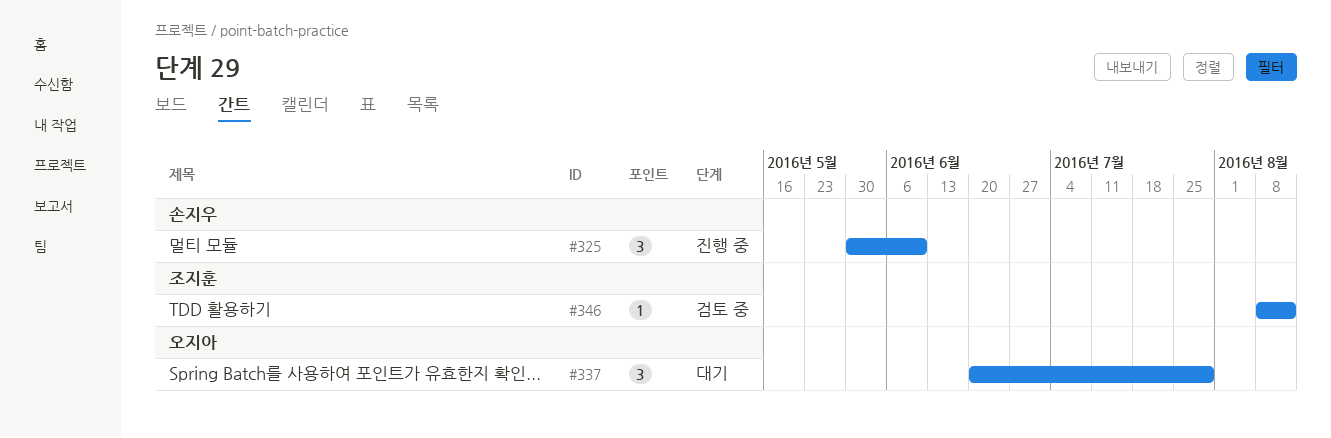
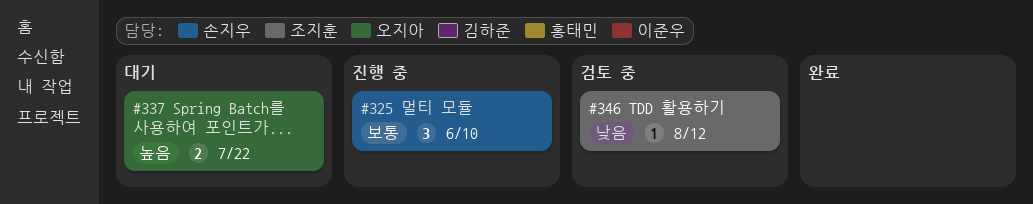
#337, estimate: 3 -> 2
#337, due: Jul 29 -> Jul 22

